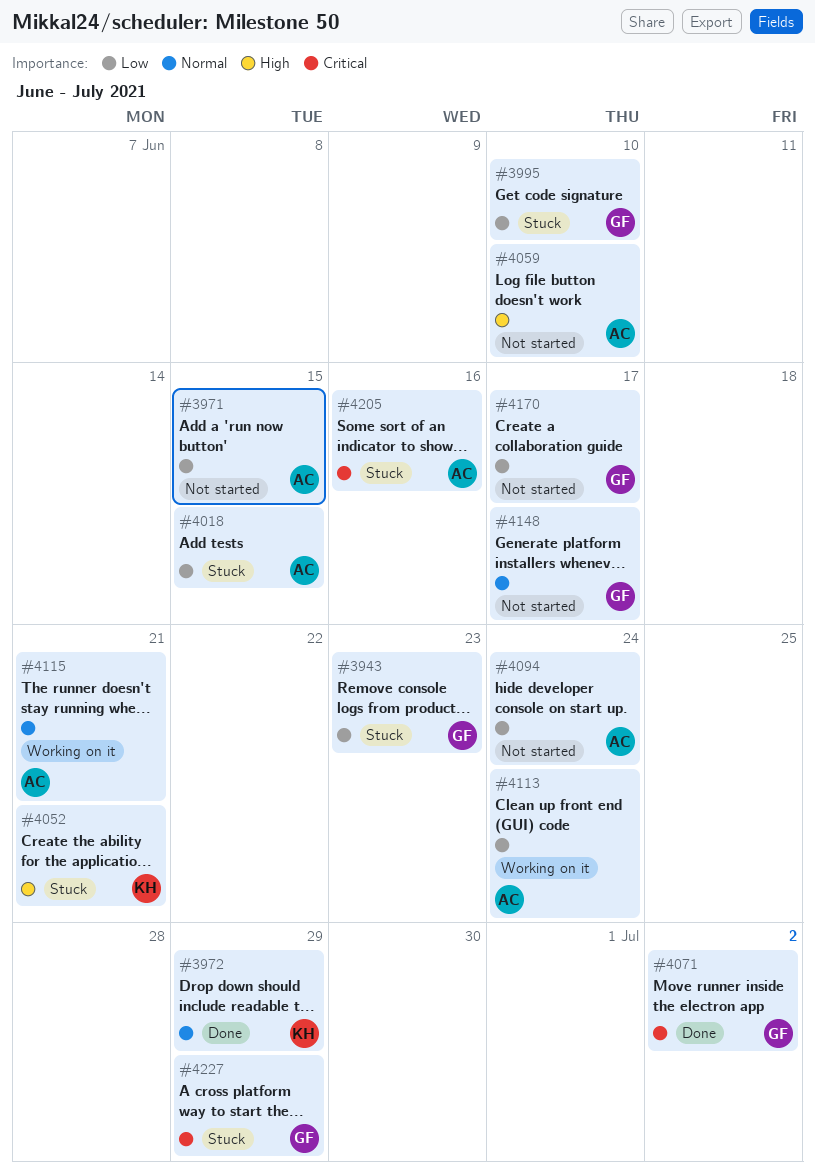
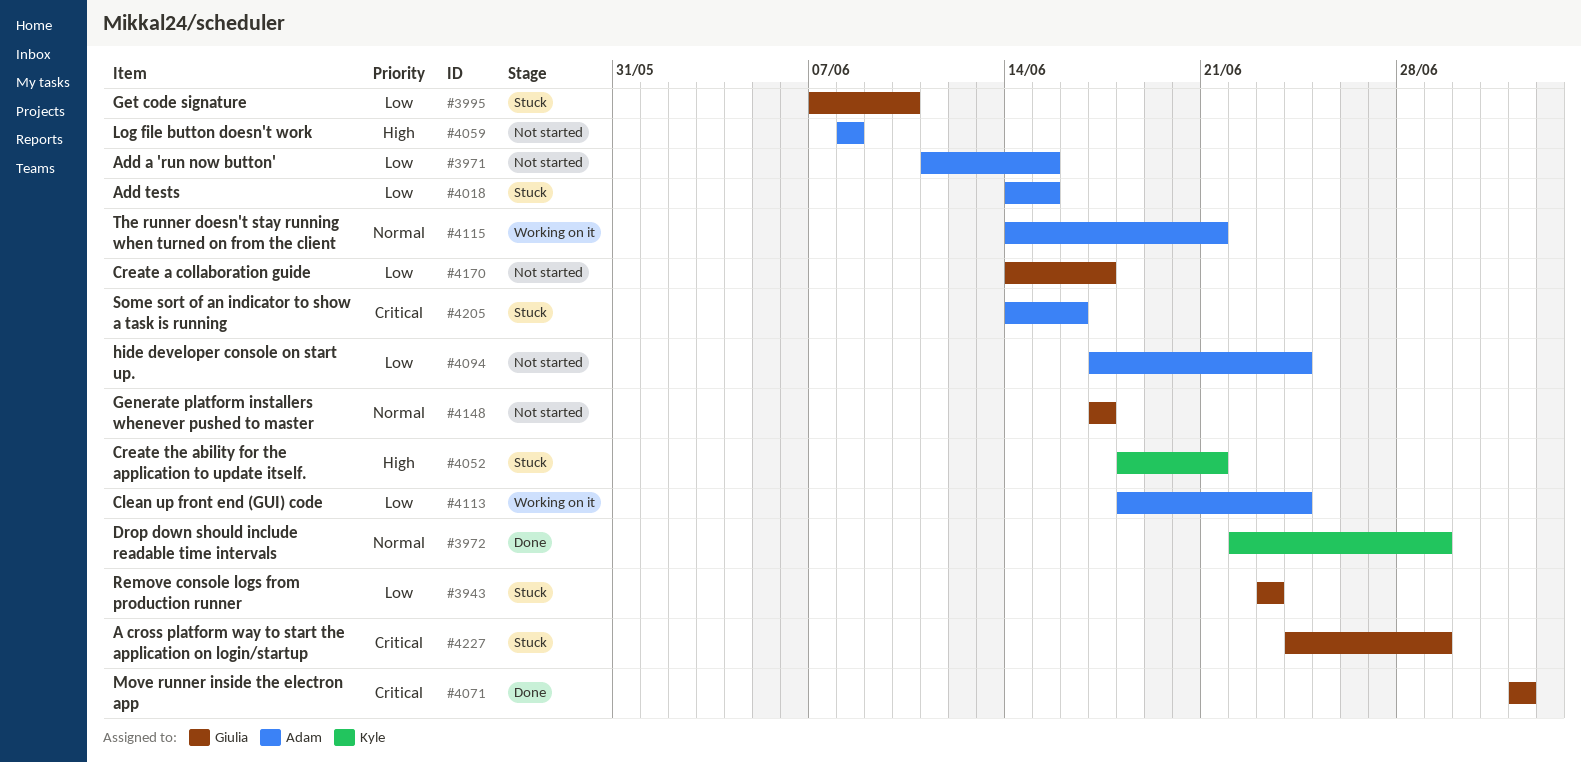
#4059, due: Jun 10 -> Jun 8

